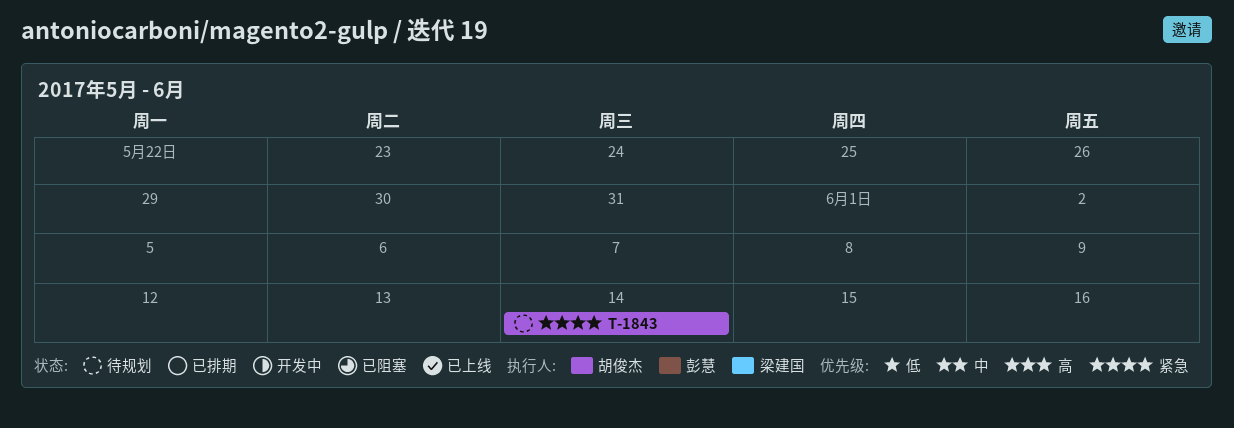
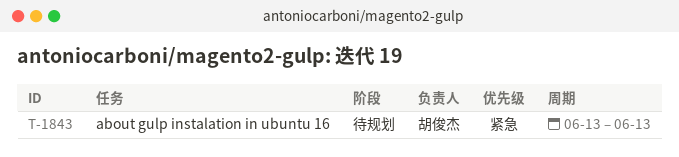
T-1843, start: Jun 14 -> Jun 13
T-1843, due: Jun 14 -> Jun 13

